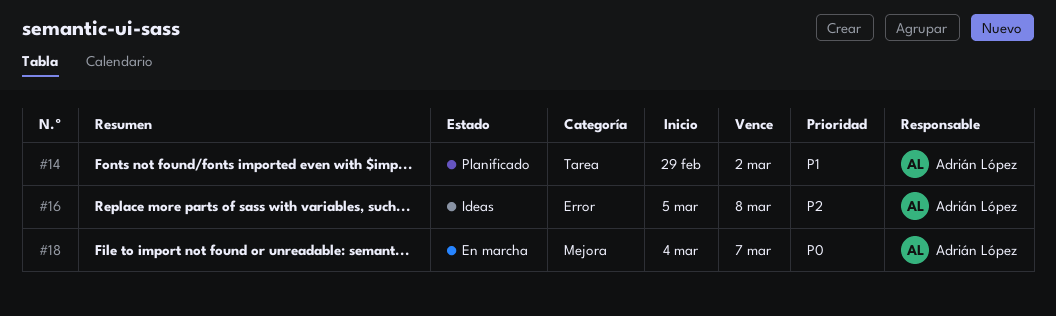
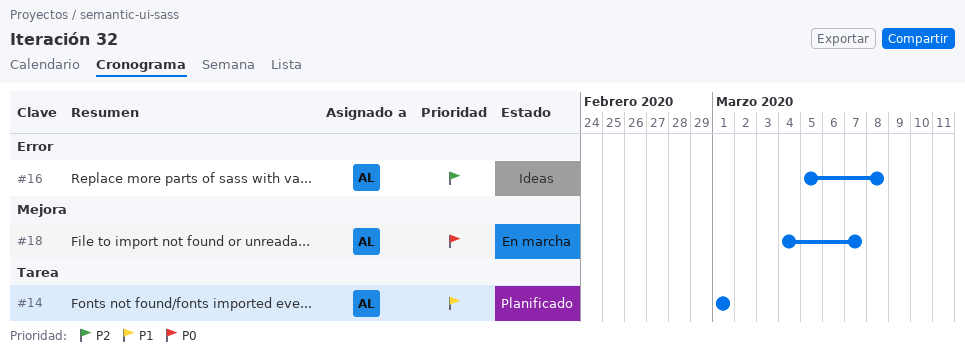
#14, start: Feb 29 -> Mar 1
#14, due: Mar 2 -> Mar 1

